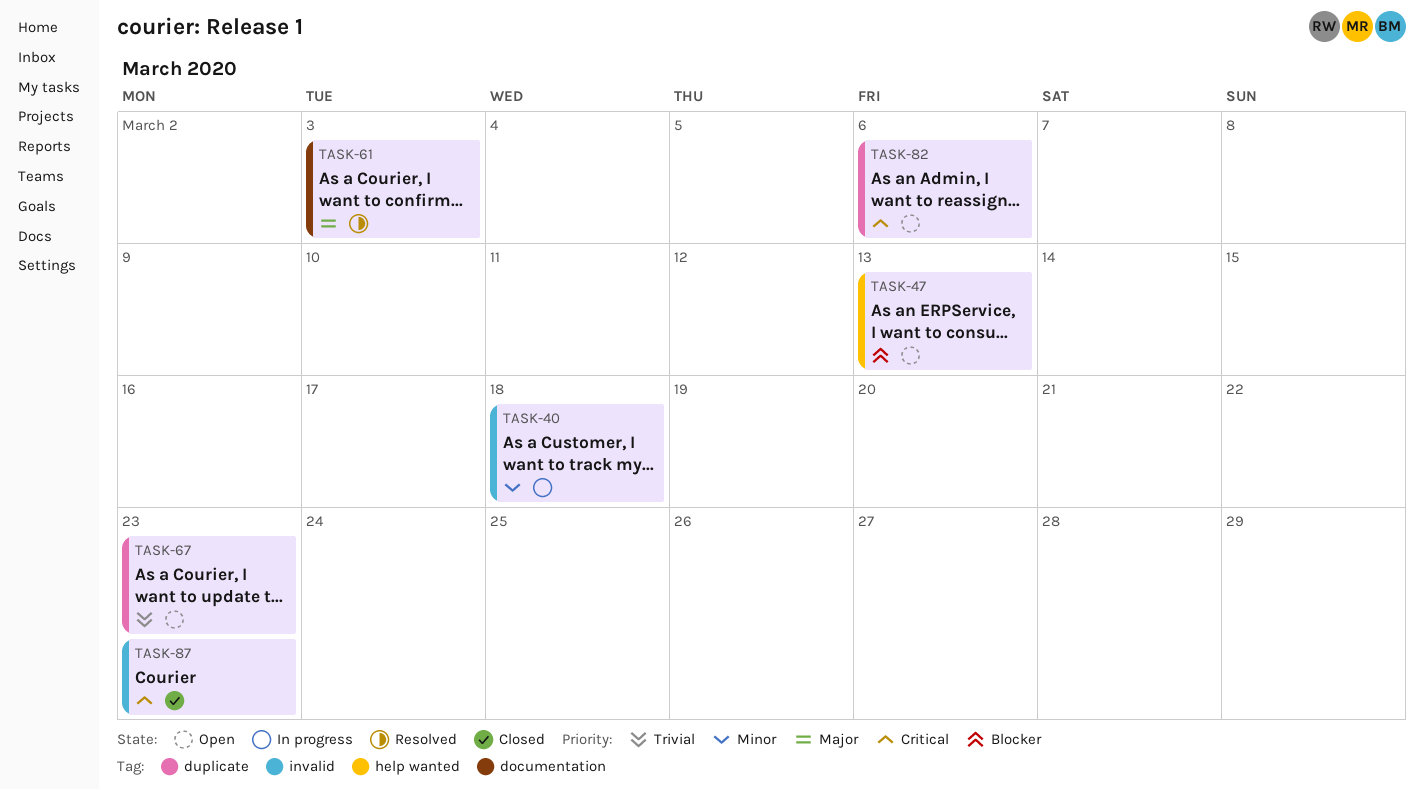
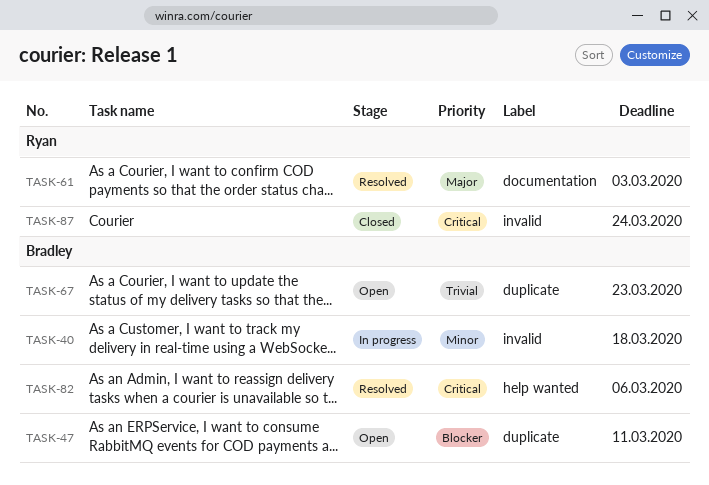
TASK-47, label: help wanted -> duplicate
TASK-47, due: Mar 13 -> Mar 11
TASK-82, status: Open -> Resolved
TASK-82, label: duplicate -> help wanted
TASK-87, due: Mar 23 -> Mar 24

